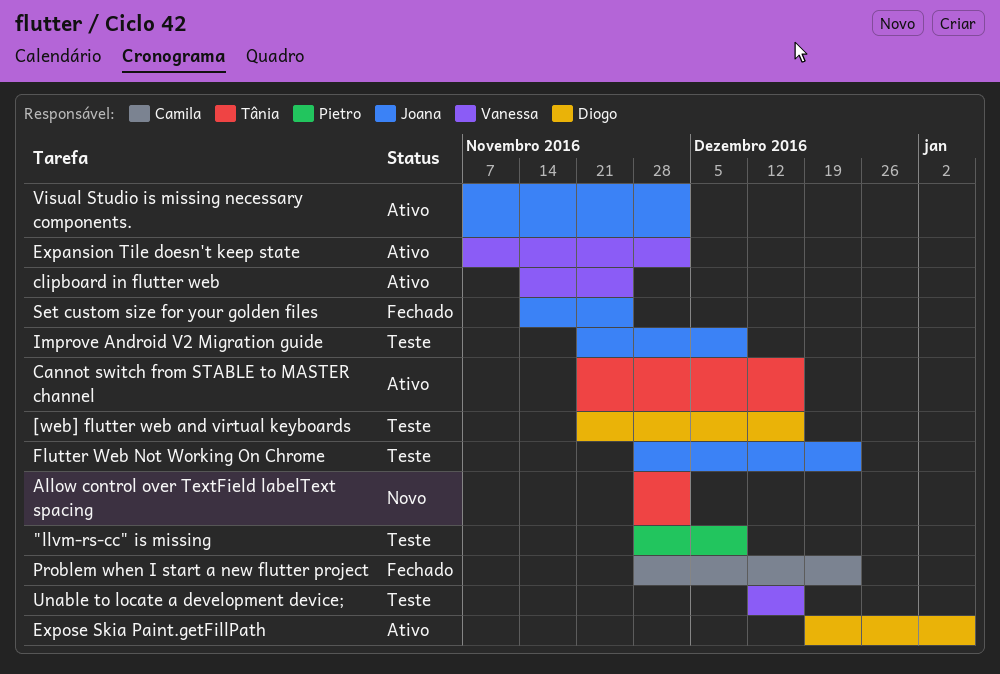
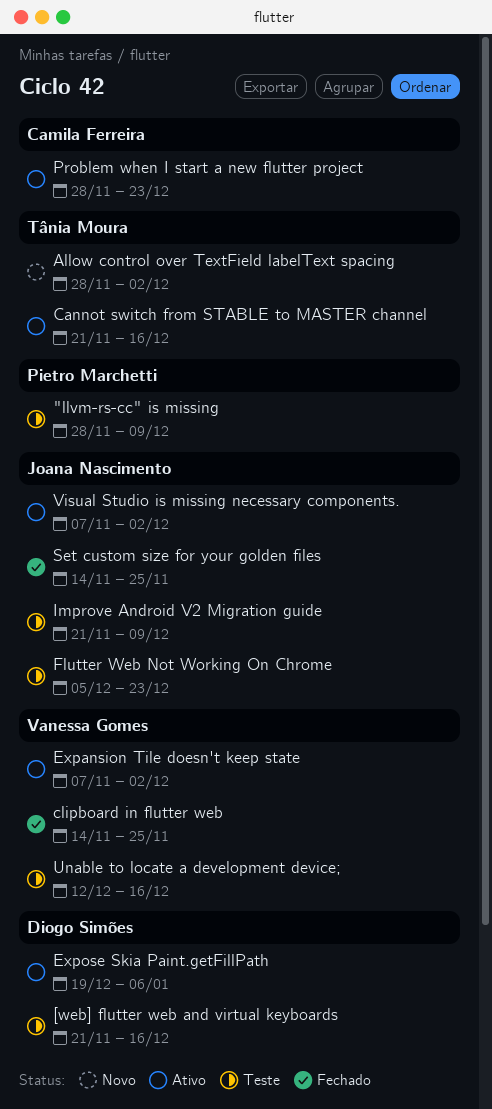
clipboard in flutter web, status: Ativo -> Fechado
Flutter Web Not Working On Chrome, start: Nov 28 -> Dec 5
Problem when I start a new flutter project, status: Fechado -> Ativo

